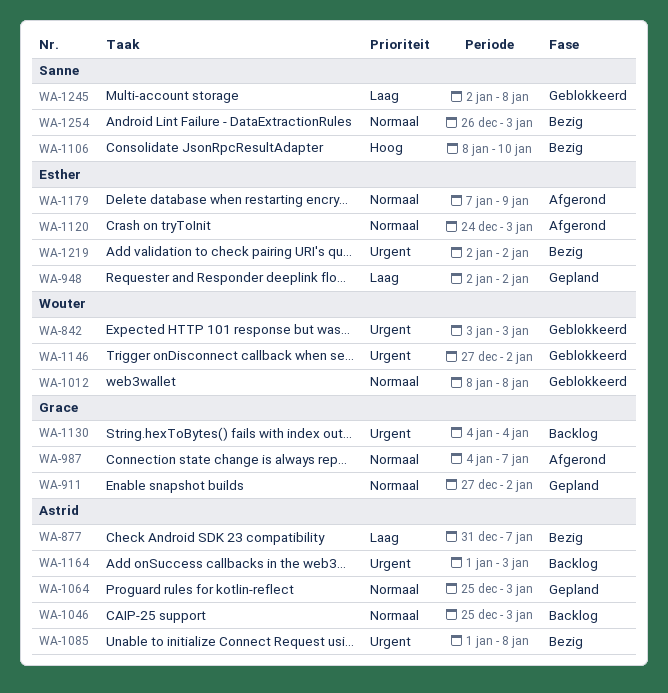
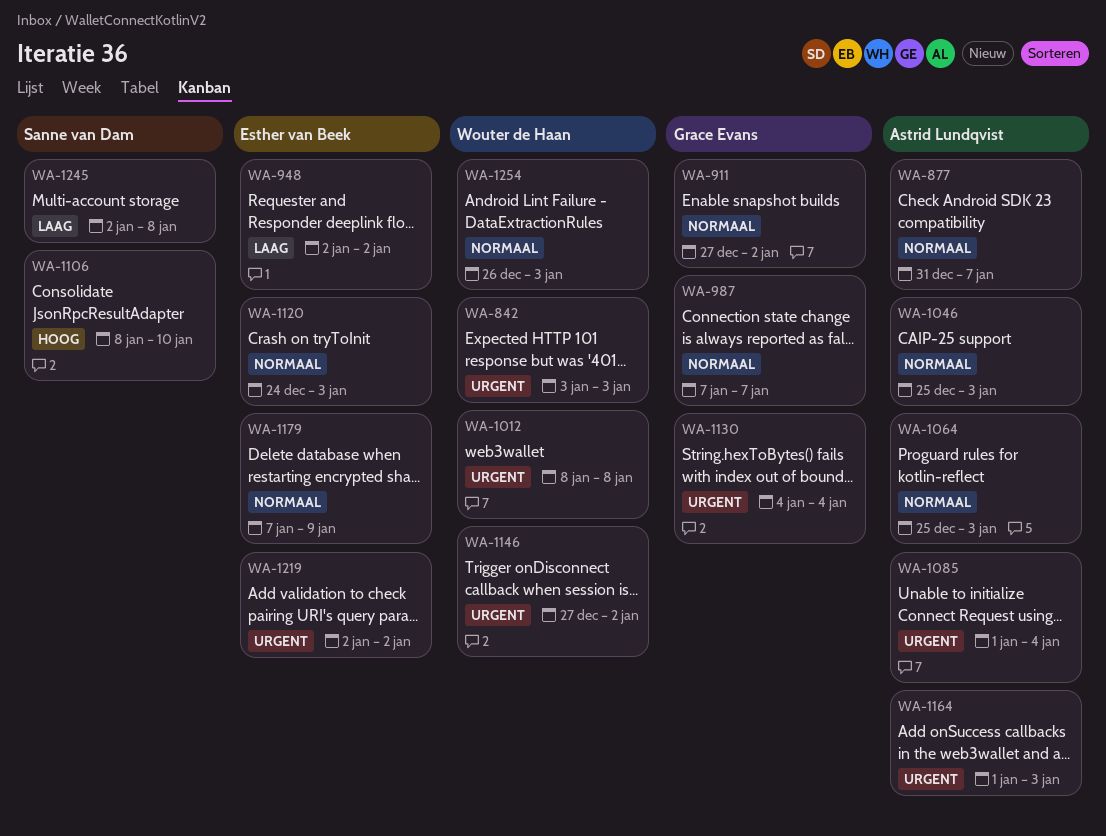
WA-877, priority: Laag -> Normaal
WA-987, start: Jan 4 -> Jan 7
WA-1012, priority: Normaal -> Urgent
WA-1085, due: Jan 8 -> Jan 4
WA-1254, owner: Sanne van Dam -> Wouter de Haan

